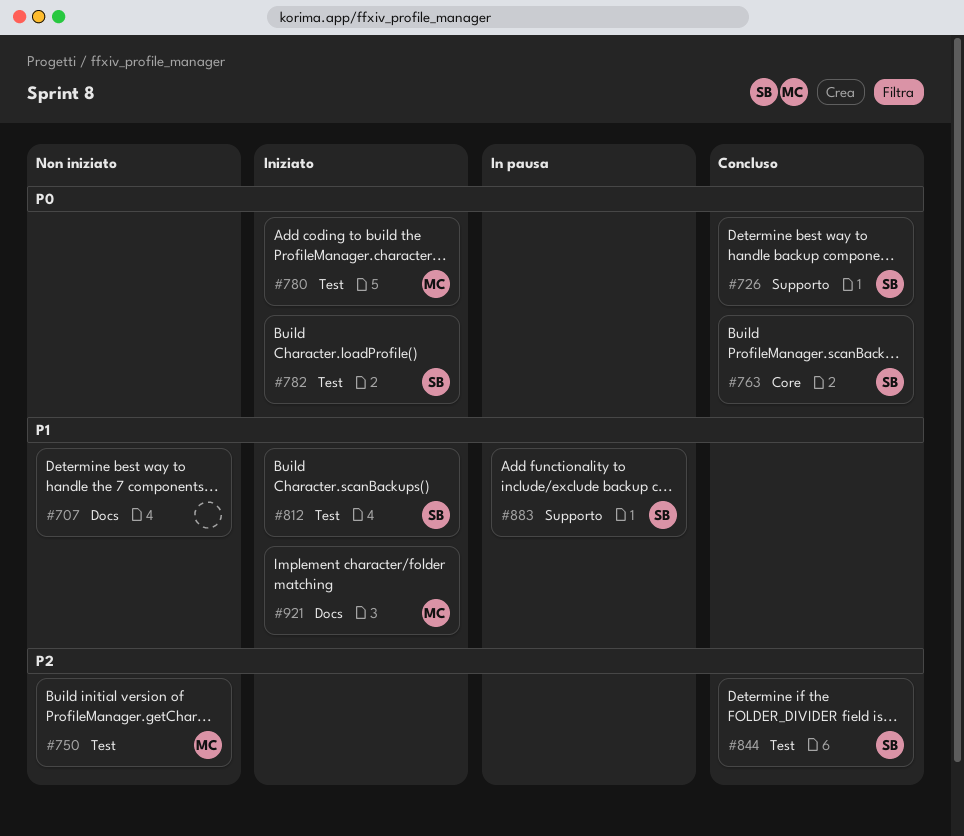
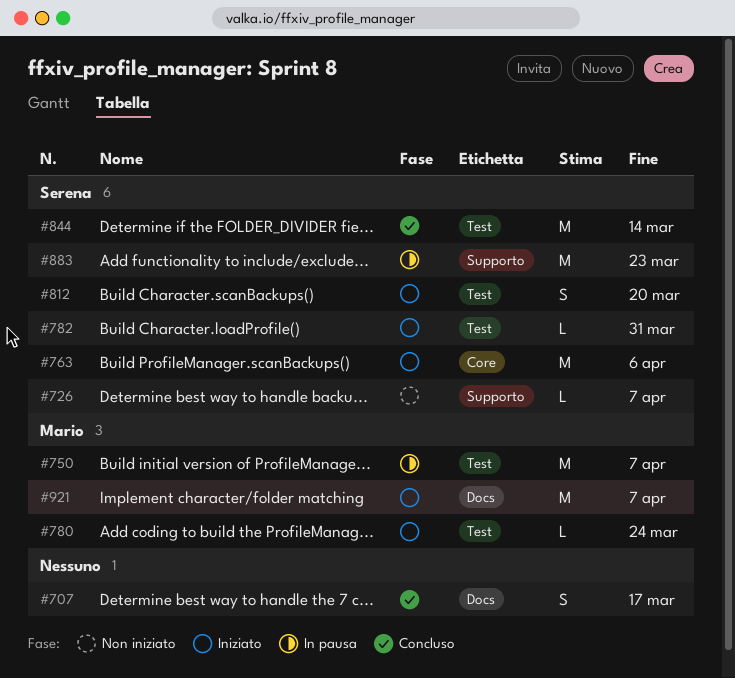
#707, status: Non iniziato -> Concluso
#726, status: Concluso -> Non iniziato
#750, status: Non iniziato -> In pausa
#763, status: Concluso -> Iniziato

